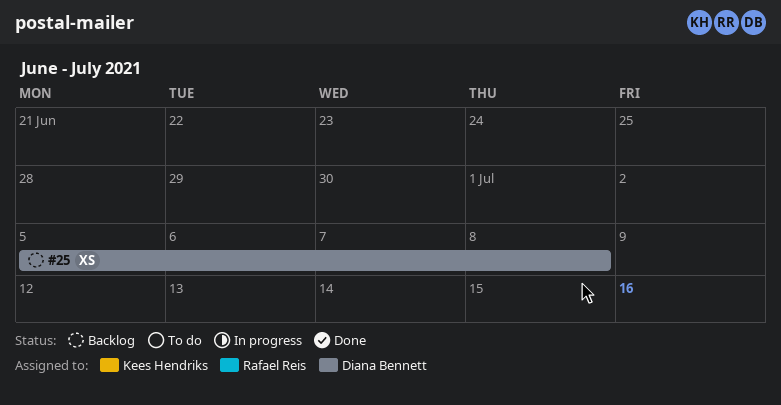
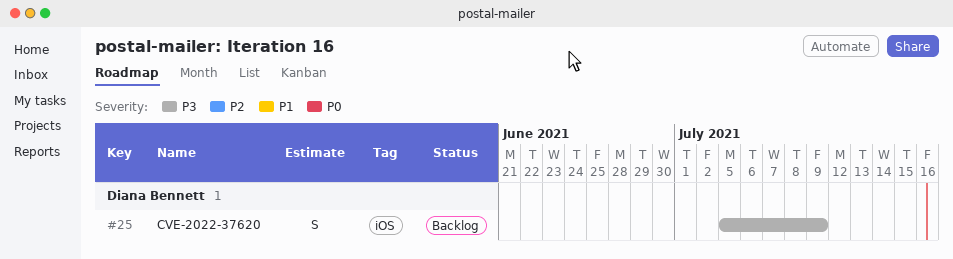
#25, estimate: XS -> S
#25, due: Jul 8 -> Jul 9

